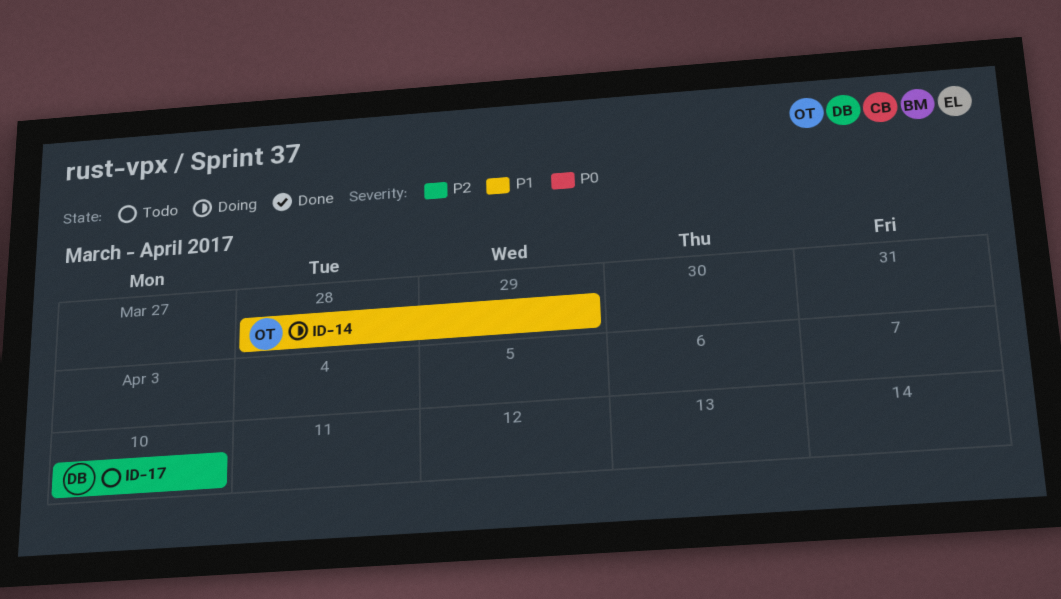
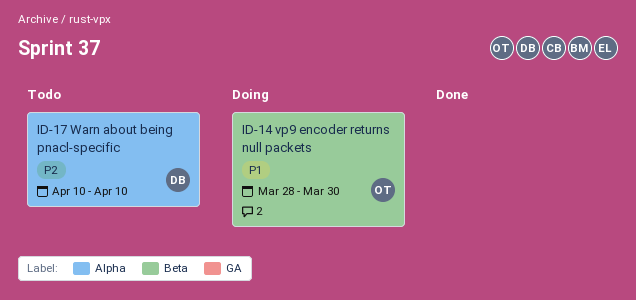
ID-14, due: Mar 29 -> Mar 30

